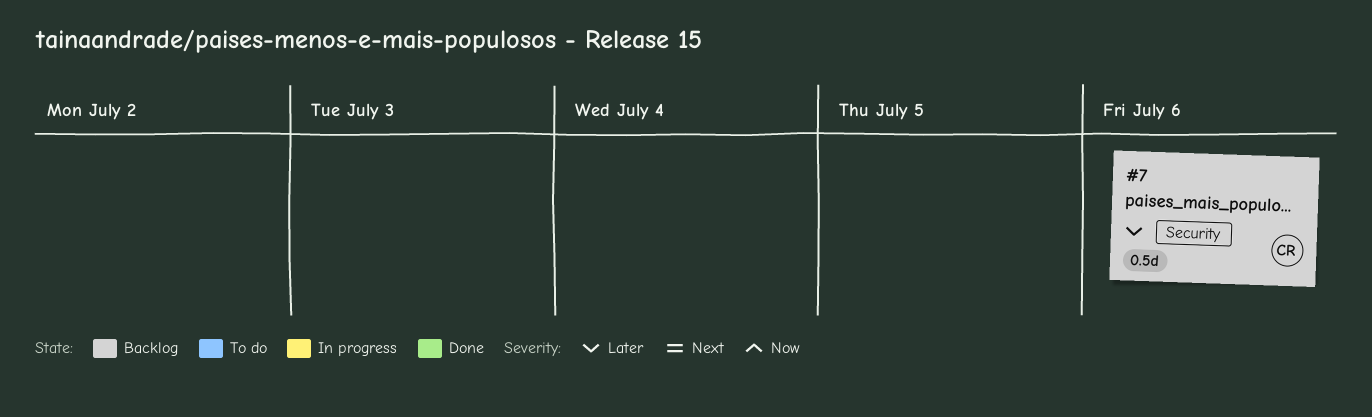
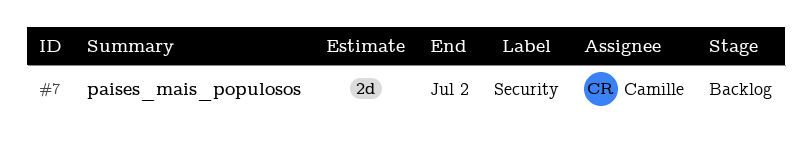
#7, estimate: 0.5d -> 2d
#7, due: Jul 6 -> Jul 2

